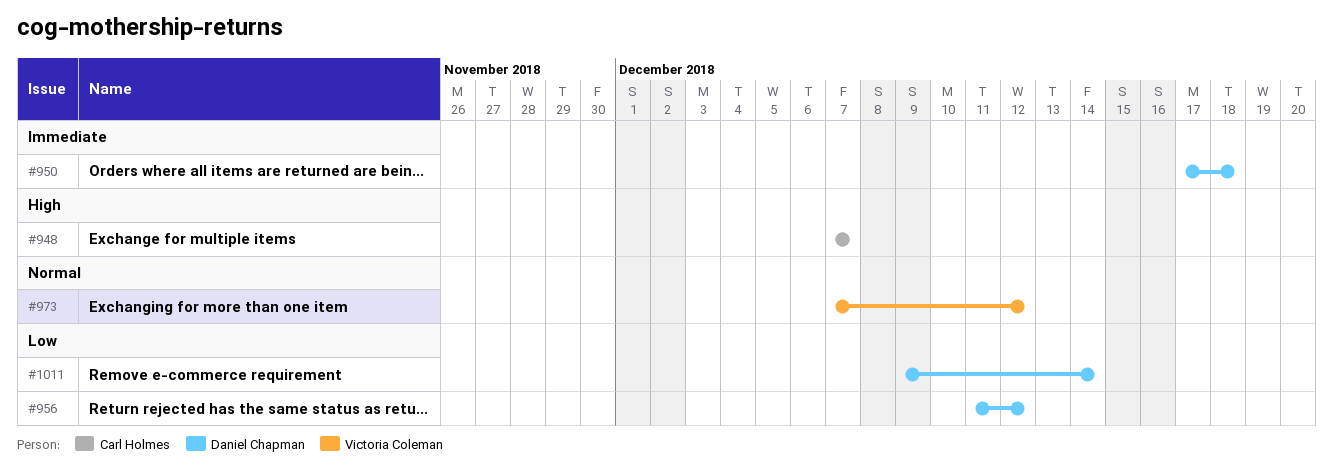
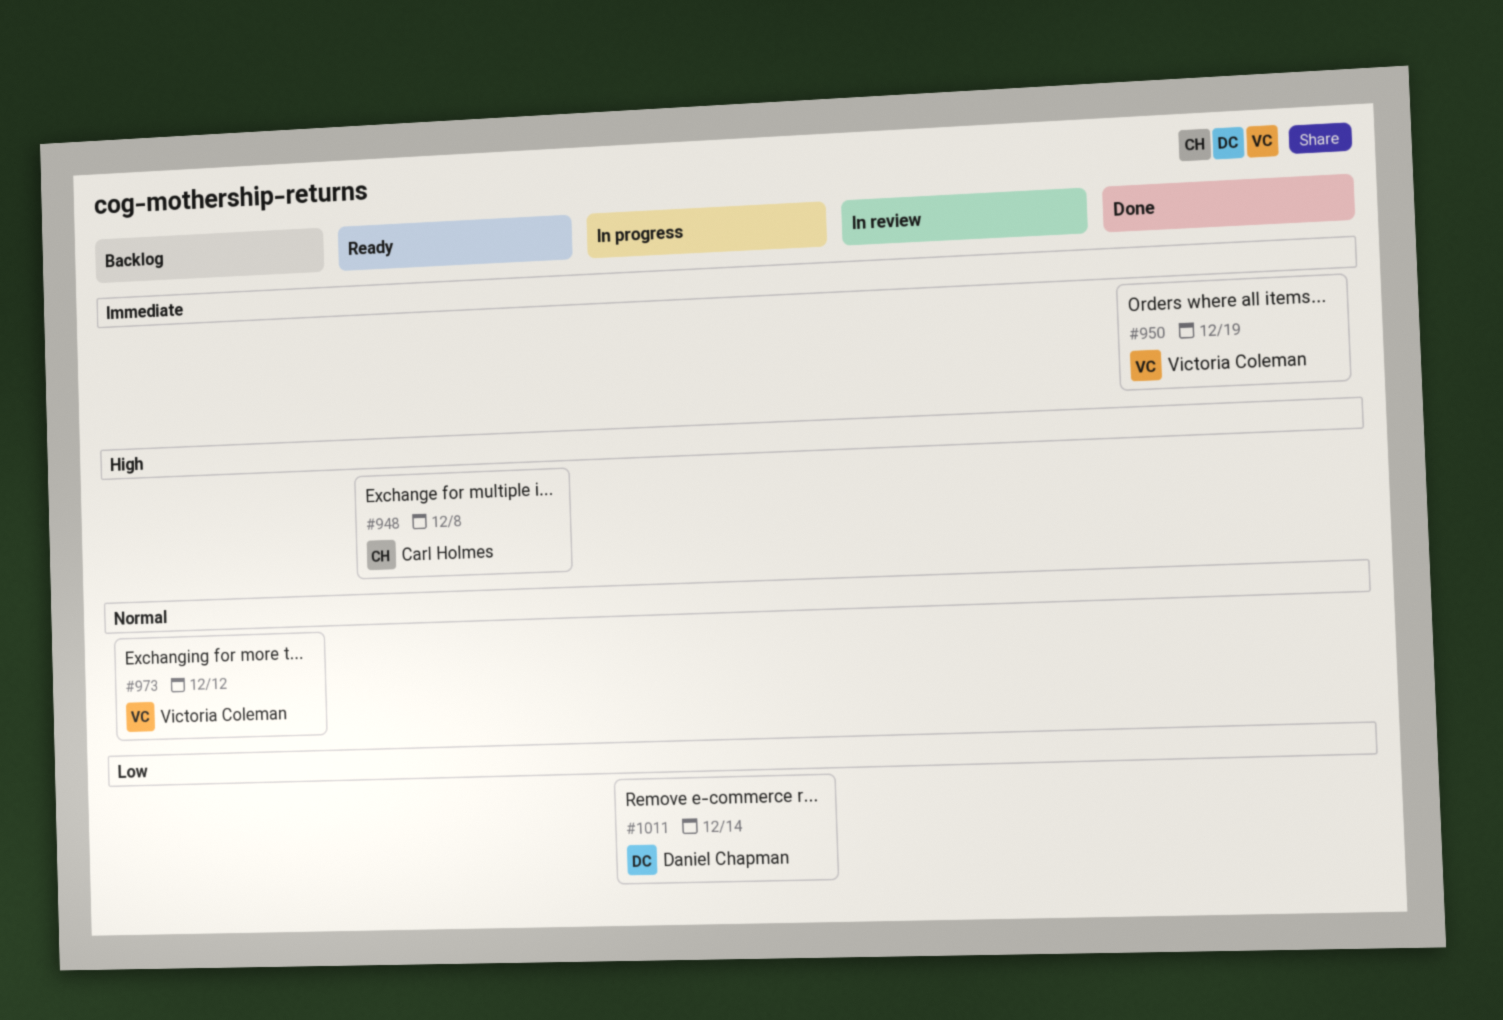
#948, due: Dec 7 -> Dec 8
#950, owner: Daniel Chapman -> Victoria Coleman
#950, due: Dec 18 -> Dec 19
#956: present -> none

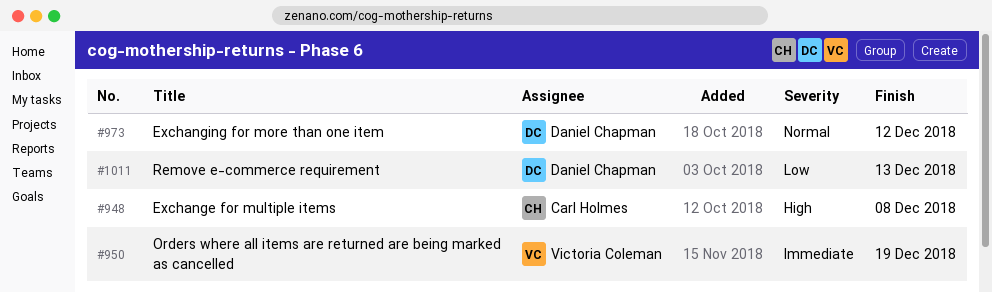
#973, owner: Victoria Coleman -> Daniel Chapman
#1011, due: Dec 14 -> Dec 13

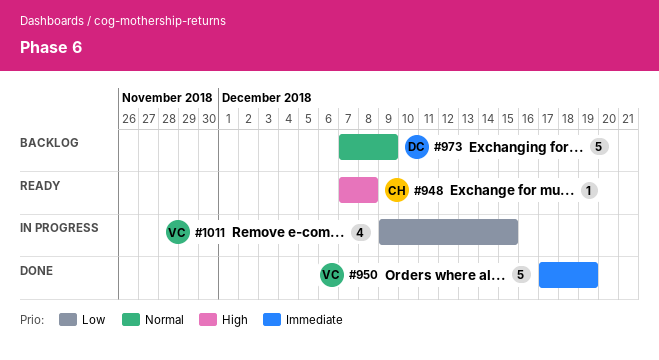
#973, due: Dec 12 -> Dec 9
#1011, owner: Daniel Chapman -> Victoria Coleman
#1011, due: Dec 13 -> Dec 15

